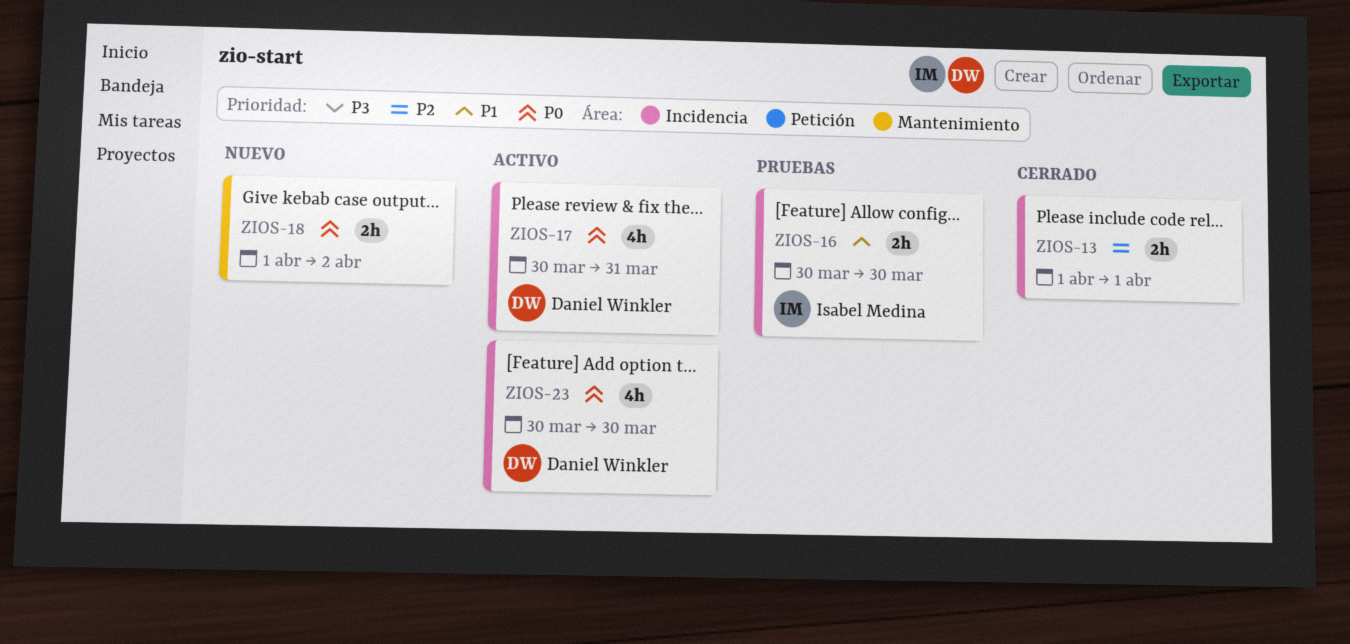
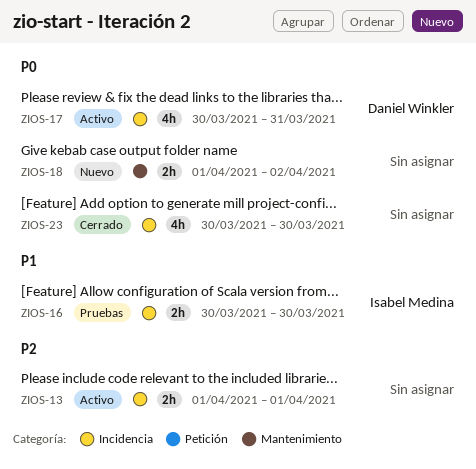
ZIOS-13, status: Cerrado -> Activo
ZIOS-23, status: Activo -> Cerrado
ZIOS-23, owner: Daniel Winkler -> none

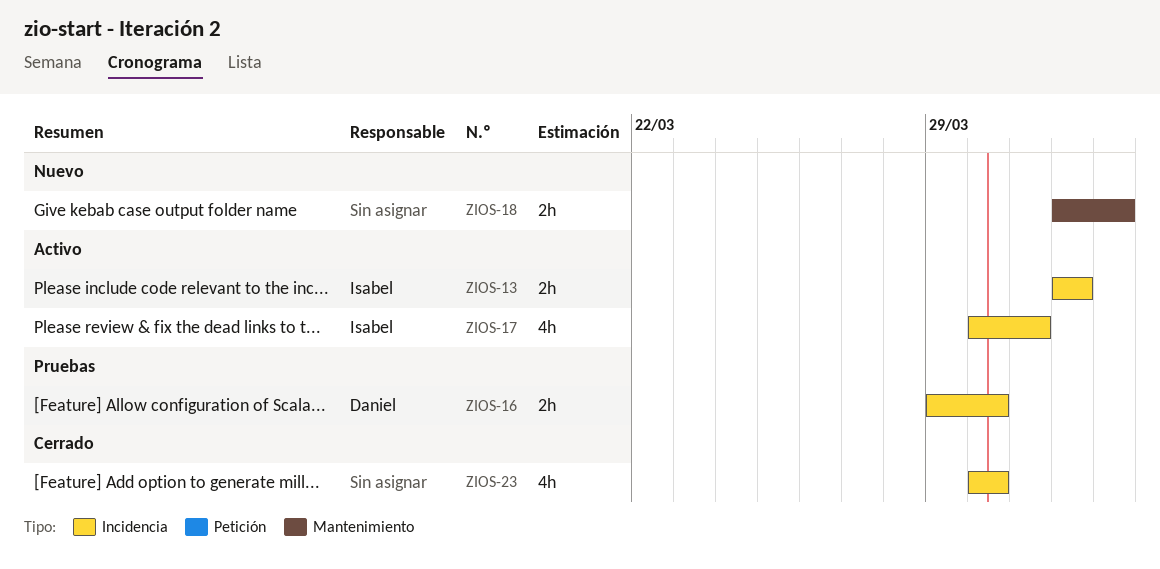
ZIOS-13, owner: none -> Isabel Medina
ZIOS-16, owner: Isabel Medina -> Daniel Winkler
ZIOS-16, start: Mar 30 -> Mar 29
ZIOS-17, owner: Daniel Winkler -> Isabel Medina

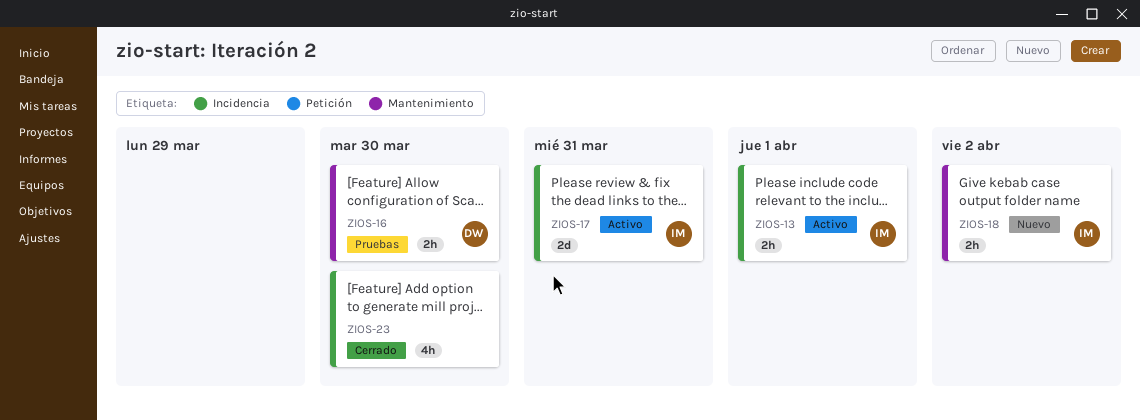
ZIOS-16, label: Incidencia -> Mantenimiento
ZIOS-17, estimate: 4h -> 2d
ZIOS-18, owner: none -> Isabel

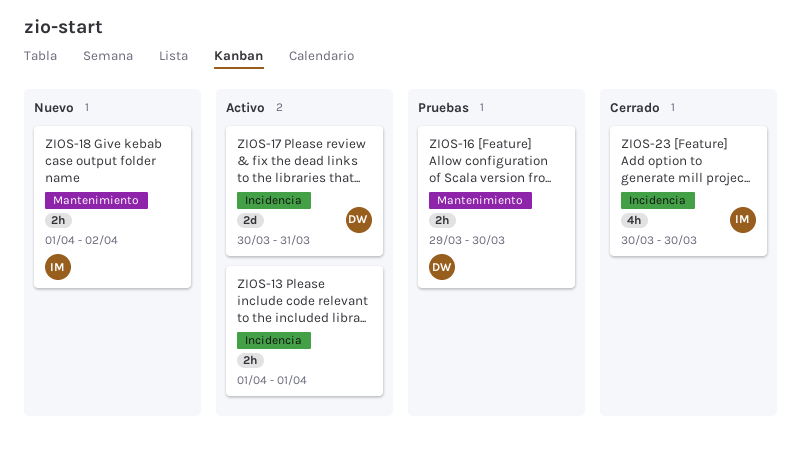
ZIOS-13, owner: IM -> none
ZIOS-17, owner: IM -> DW
ZIOS-23, owner: none -> IM

